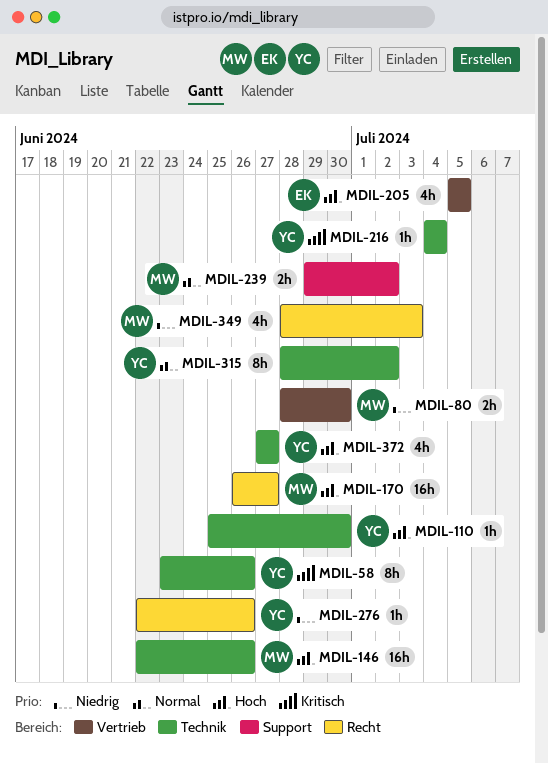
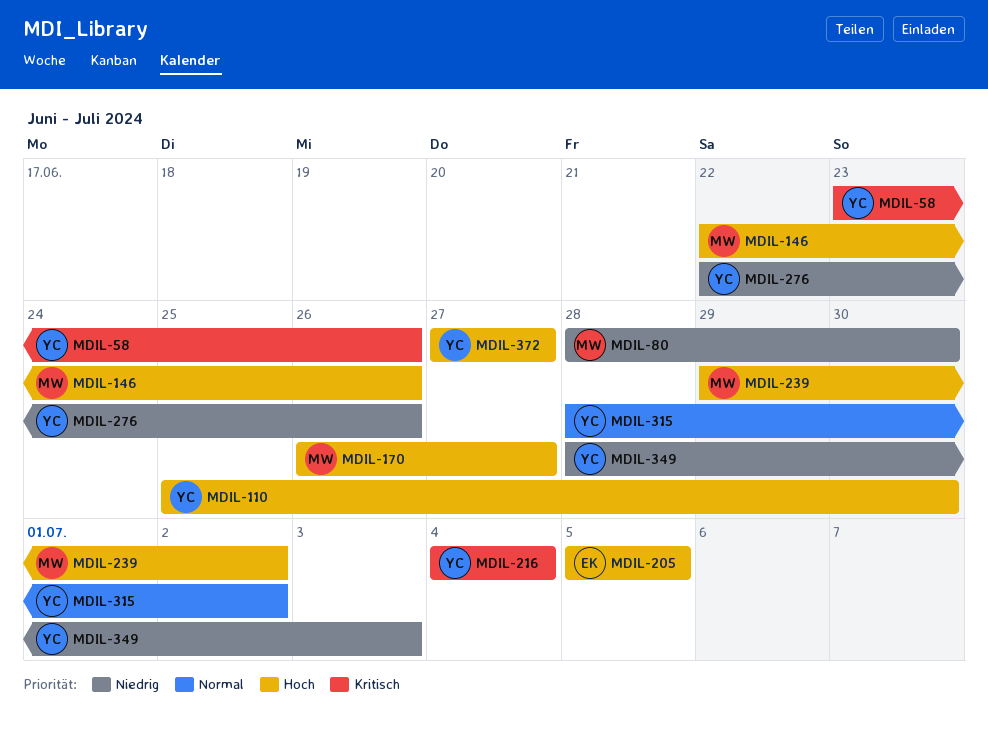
MDIL-239, priority: Normal -> Hoch
MDIL-349, owner: MW -> YC

